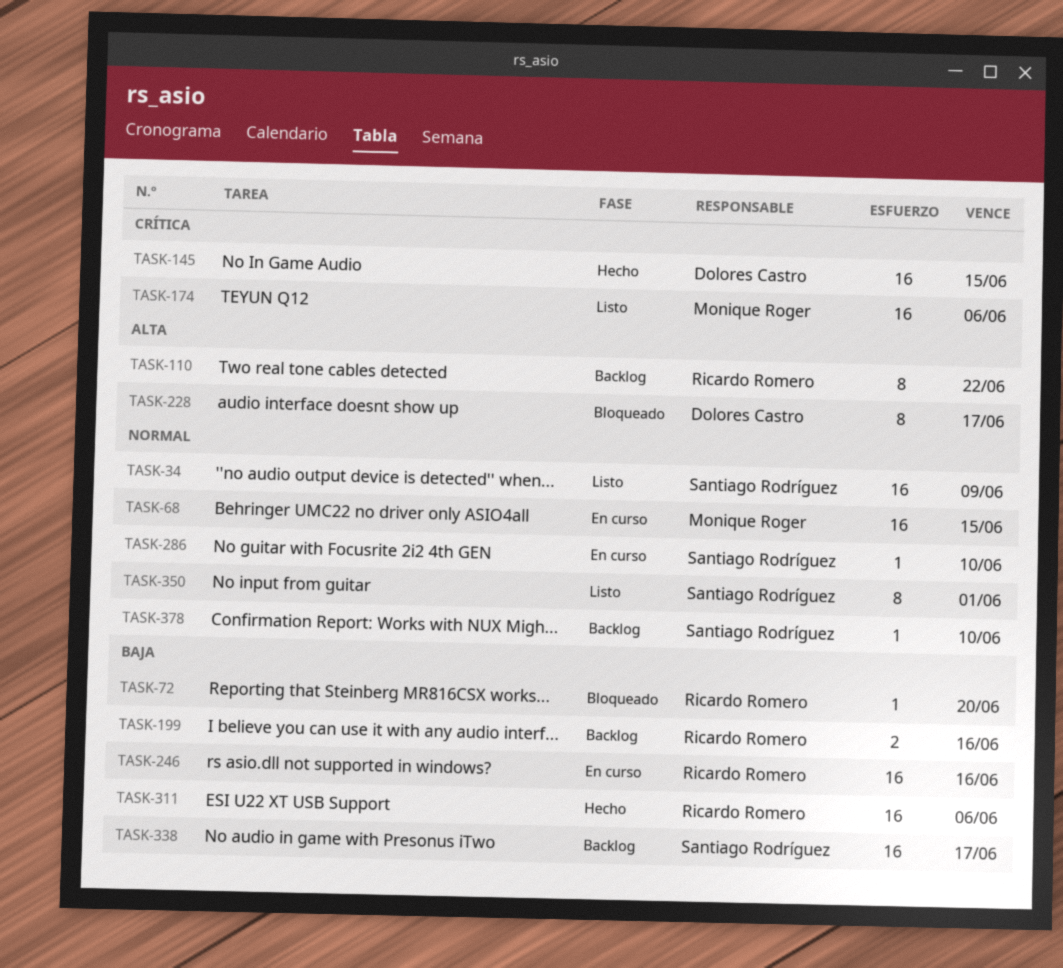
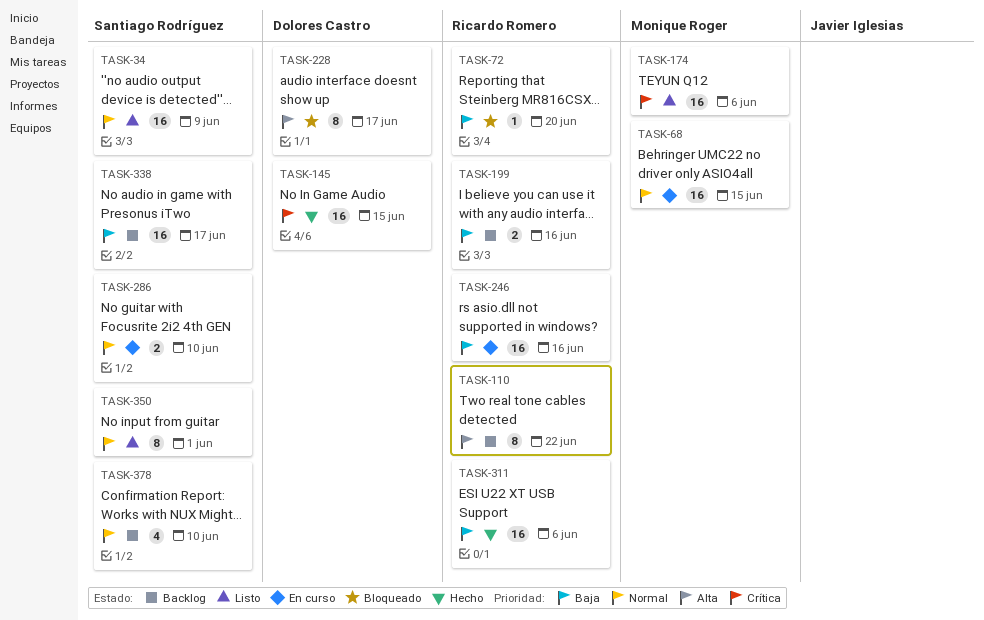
TASK-286, estimate: 1 -> 2
TASK-378, estimate: 1 -> 4

